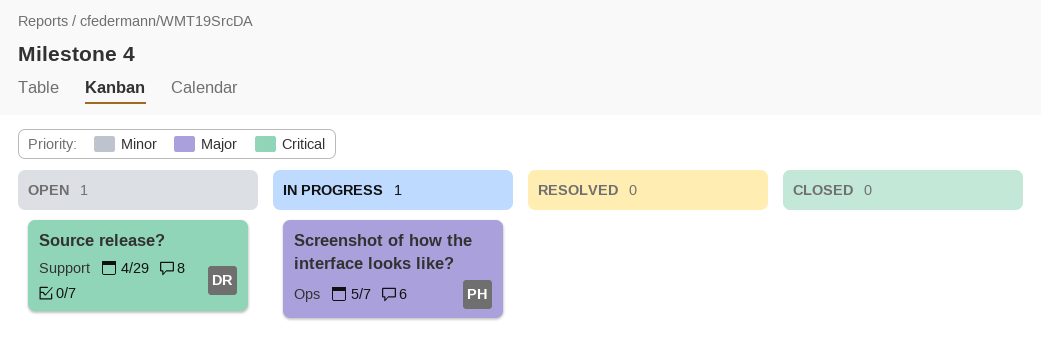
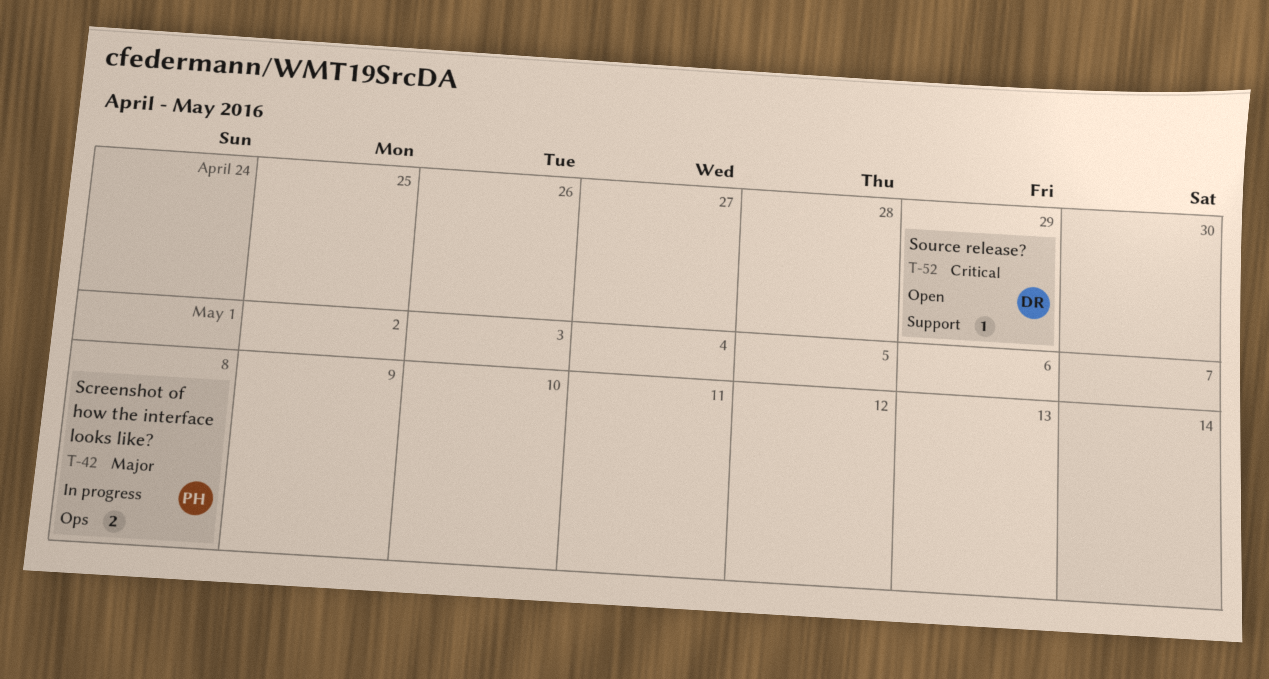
Screenshot of how the interface looks like?, due: May 7 -> May 8

